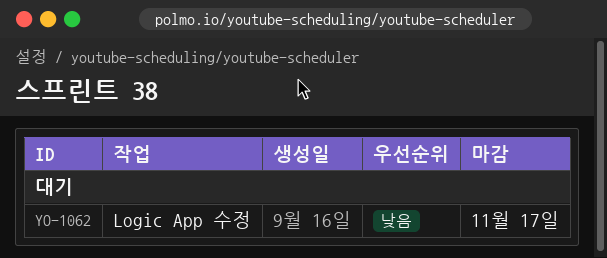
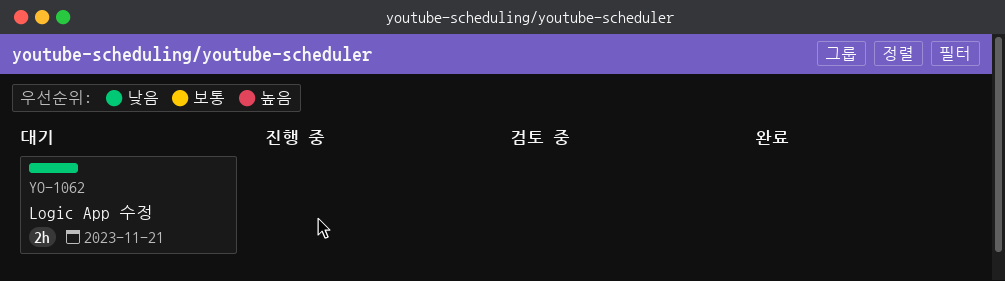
YO-1062, due: Nov 17 -> Nov 21

